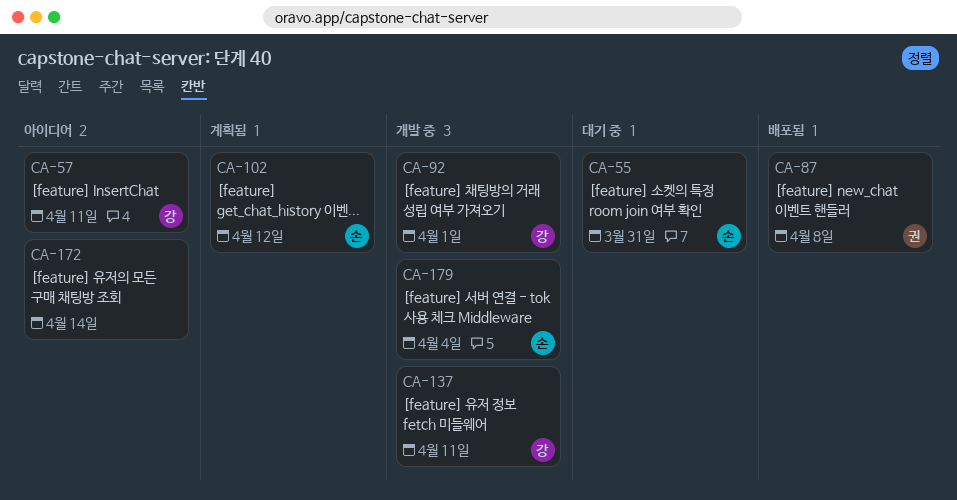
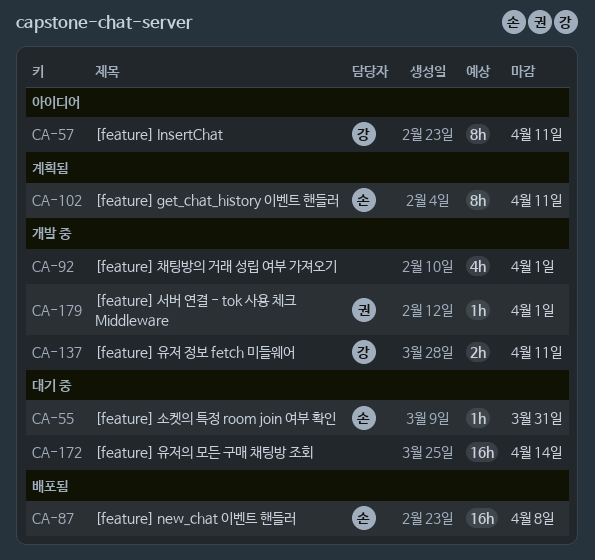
CA-87, owner: 권 -> 손
CA-92, owner: 강 -> none
CA-102, due: Apr 12 -> Apr 11
CA-172, status: 아이디어 -> 대기 중
CA-179, owner: 손 -> 권
CA-179, due: Apr 4 -> Apr 1

